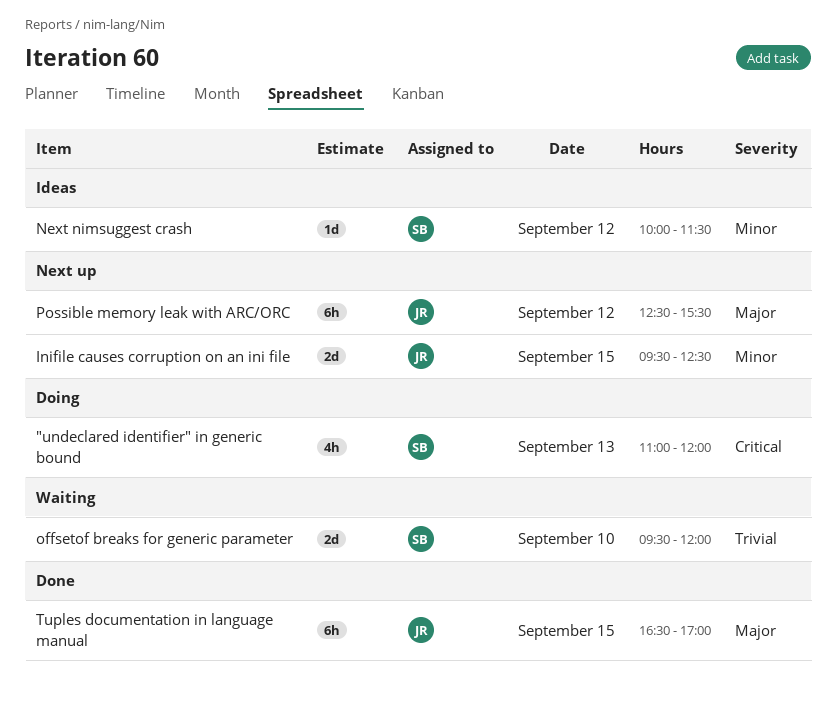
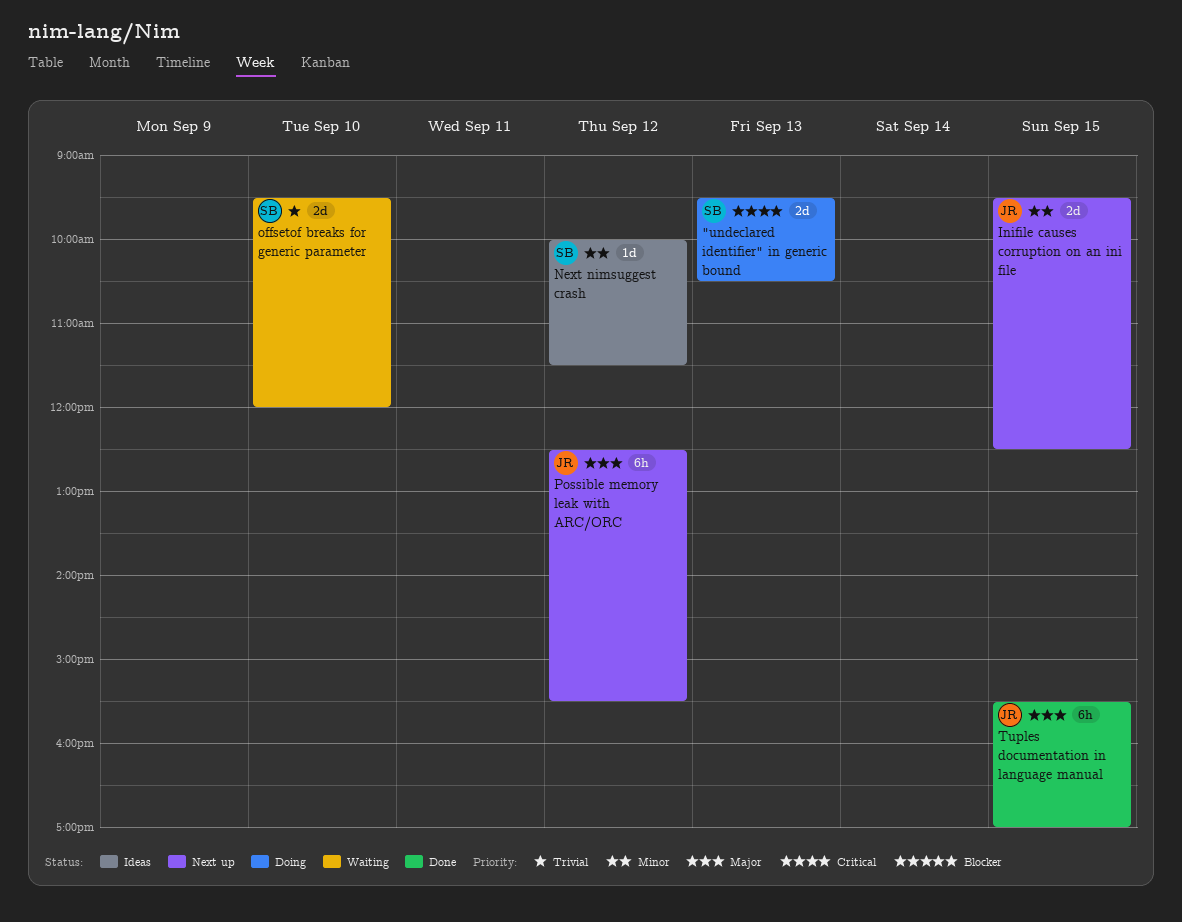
"undeclared identifier" in generic bound, estimate: 4h -> 2d
"undeclared identifier" in generic bound, begins: 11:00 -> 09:30
"undeclared identifier" in generic bound, ends: 12:00 -> 10:30
Tuples documentation in language manual, begins: 16:30 -> 15:30

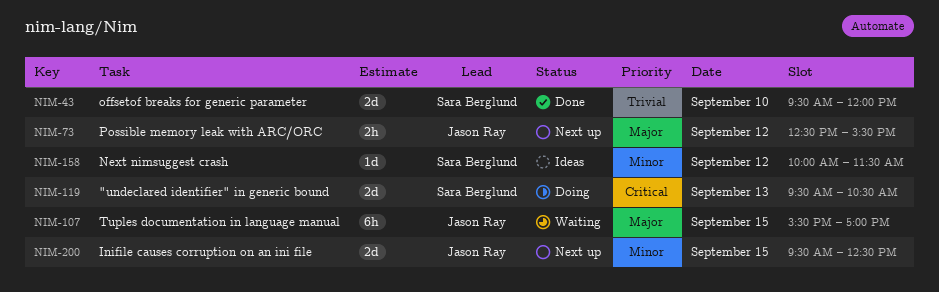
offsetof breaks for generic parameter, status: Waiting -> Done
Possible memory leak with ARC/ORC, estimate: 6h -> 2h
Tuples documentation in language manual, status: Done -> Waiting

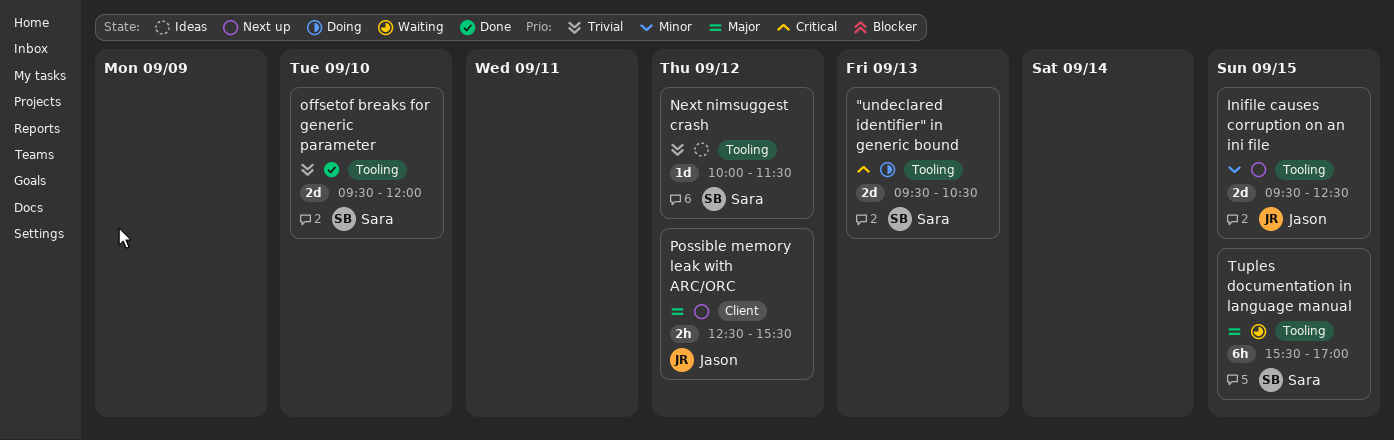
Next nimsuggest crash, priority: Minor -> Trivial
Tuples documentation in language manual, owner: Jason Ray -> Sara Berglund

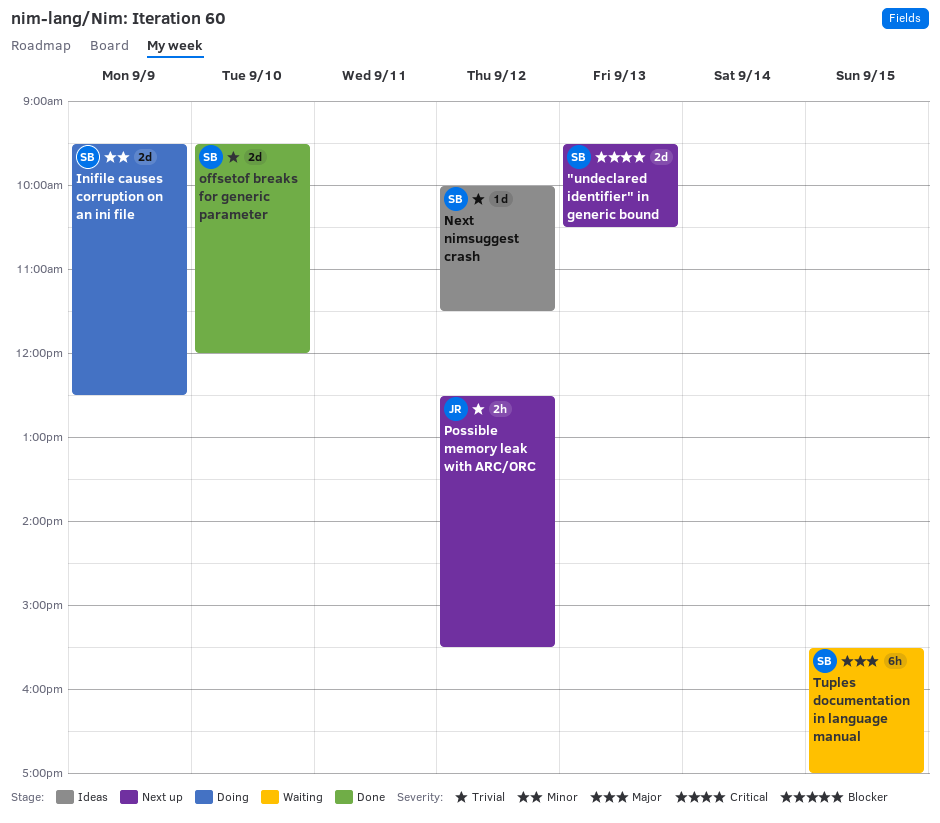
"undeclared identifier" in generic bound, status: Doing -> Next up
Inifile causes corruption on an ini file, status: Next up -> Doing
Inifile causes corruption on an ini file, owner: Jason -> Sara
Inifile causes corruption on an ini file, day: Sep 15 -> Sep 9
Possible memory leak with ARC/ORC, priority: Major -> Trivial

